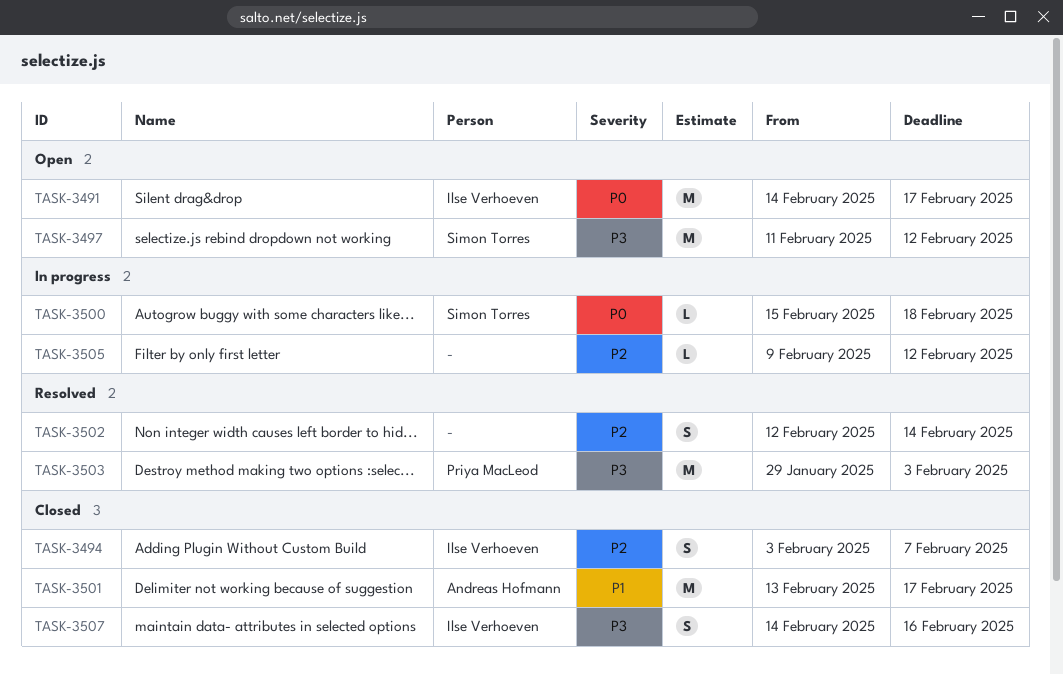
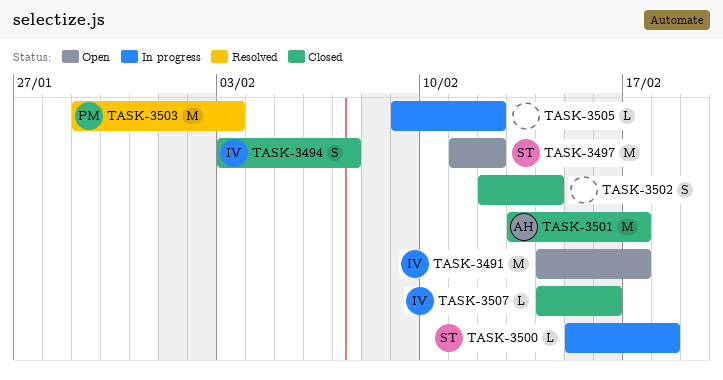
TASK-3502, status: Resolved -> Closed
TASK-3507, estimate: S -> L

